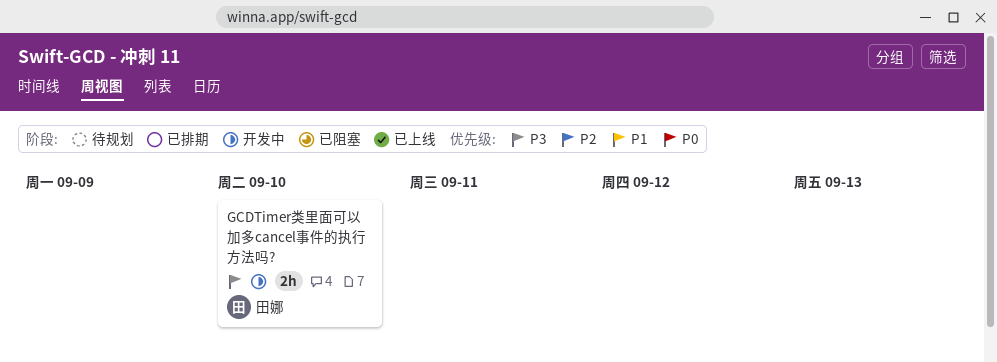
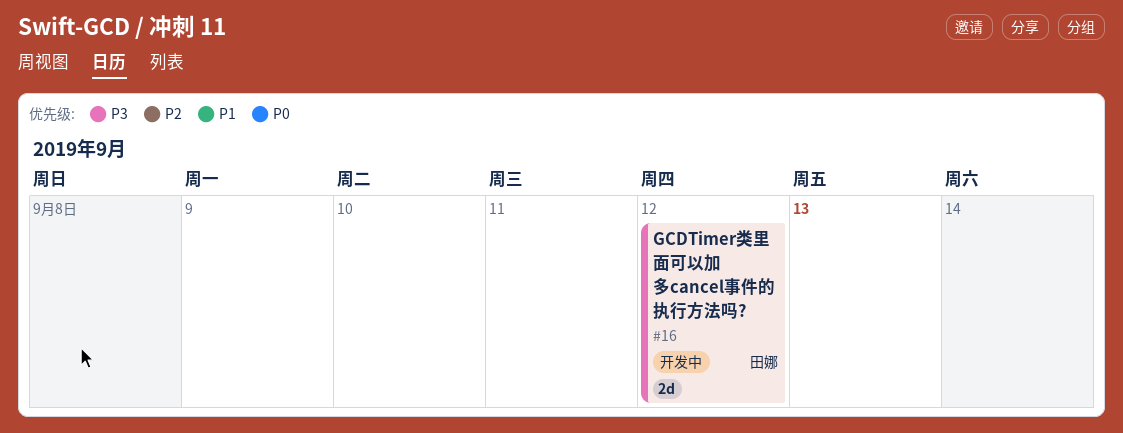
GCDTimer类里面可以加多cancel事件的执行方法吗?, estimate: 2h -> 2d
GCDTimer类里面可以加多cancel事件的执行方法吗?, due: Sep 10 -> Sep 12

